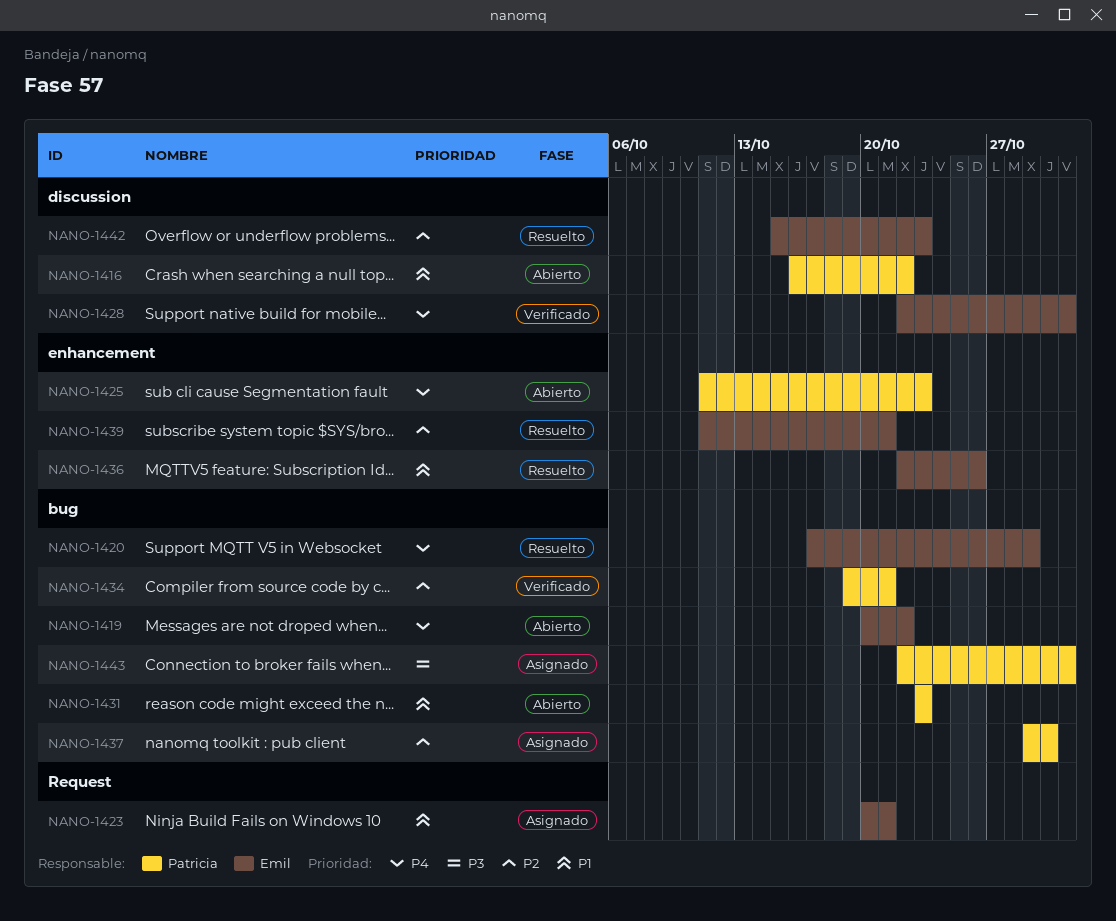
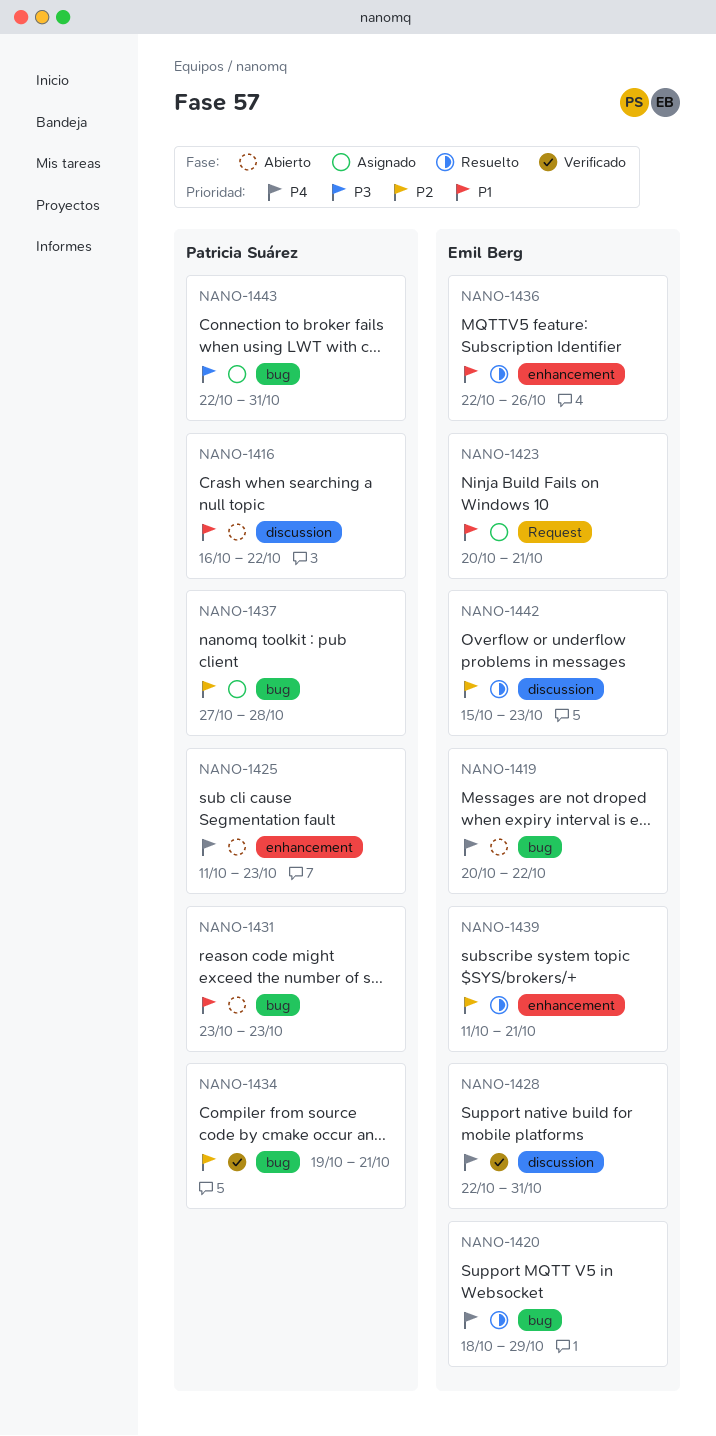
NANO-1420, start: Oct 17 -> Oct 18
NANO-1437, start: Oct 29 -> Oct 27
NANO-1437, due: Oct 30 -> Oct 28

